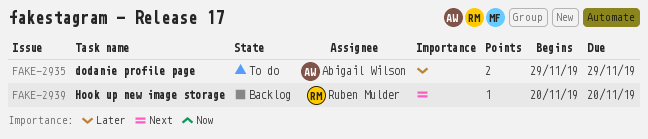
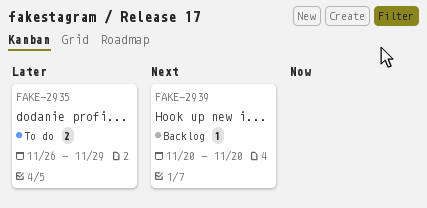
FAKE-2935, start: Nov 29 -> Nov 26

